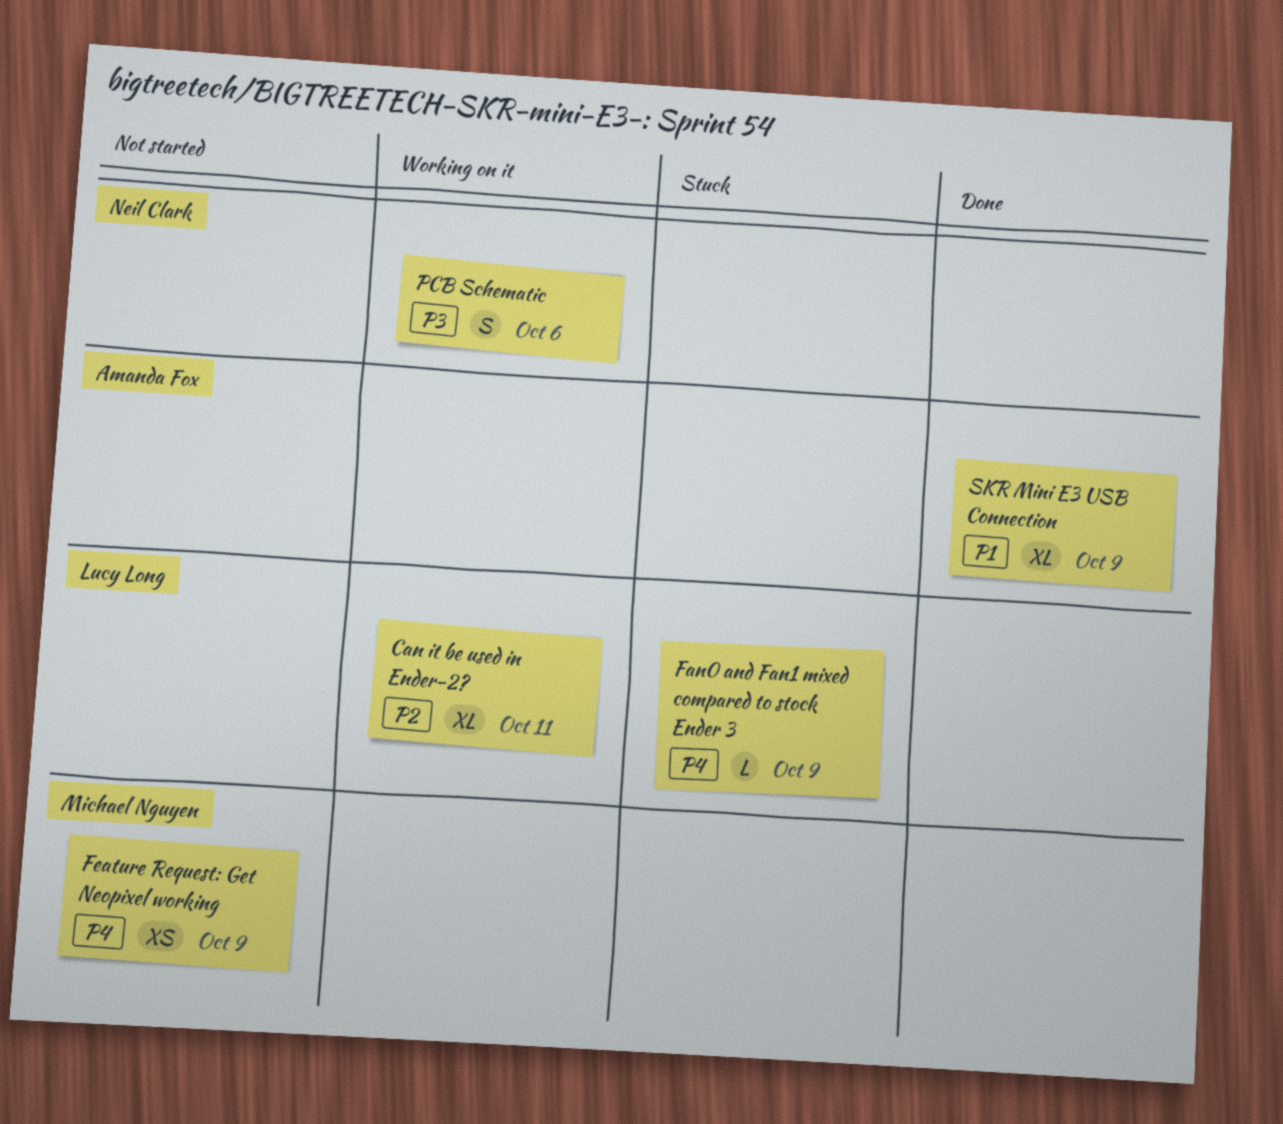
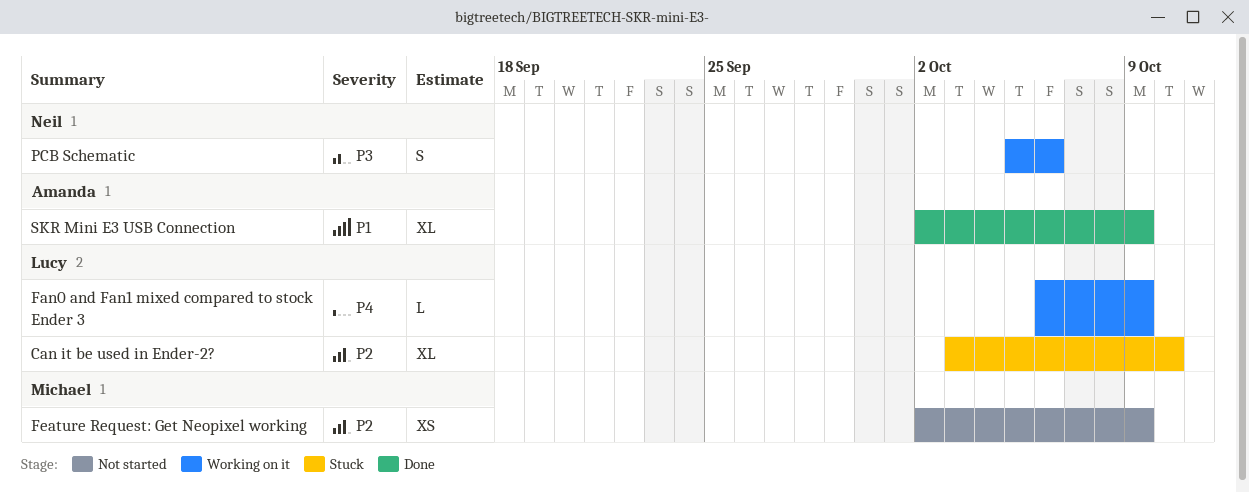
Can it be used in Ender-2?, status: Working on it -> Stuck
Can it be used in Ender-2?, due: Oct 11 -> Oct 10
Fan0 and Fan1 mixed compared to stock Ender 3, status: Stuck -> Working on it
Feature Request: Get Neopixel working, priority: P4 -> P2

